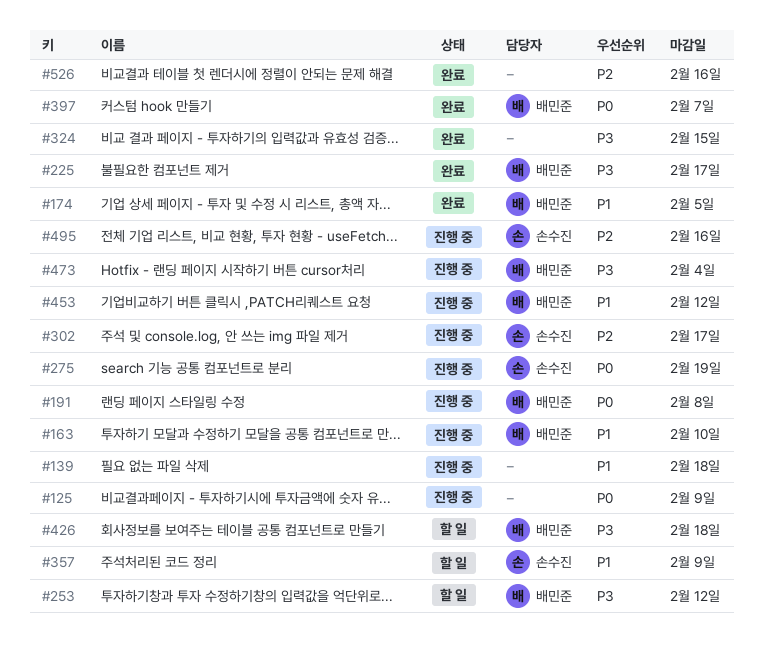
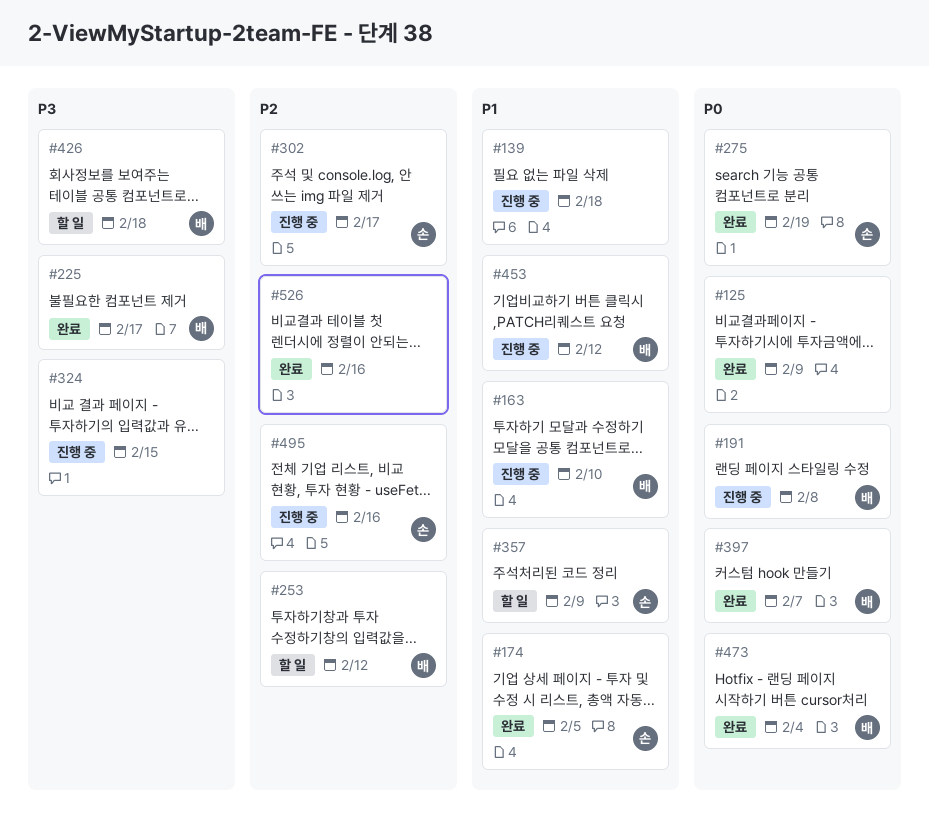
#125, status: 진행 중 -> 완료
#174, owner: 배민준 -> 손수진
#253, priority: P3 -> P2
#275, status: 진행 중 -> 완료
#324, status: 완료 -> 진행 중
#473, status: 진행 중 -> 완료
#473, priority: P3 -> P0

